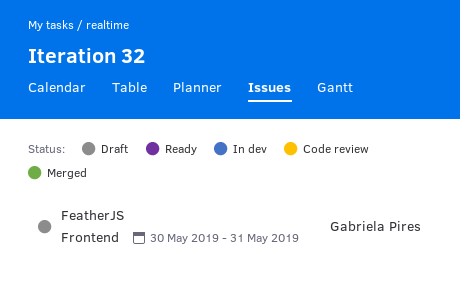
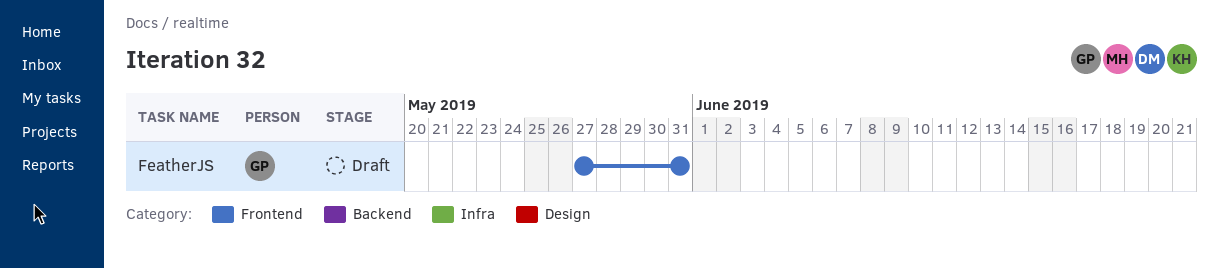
FeatherJS, start: May 30 -> May 27

